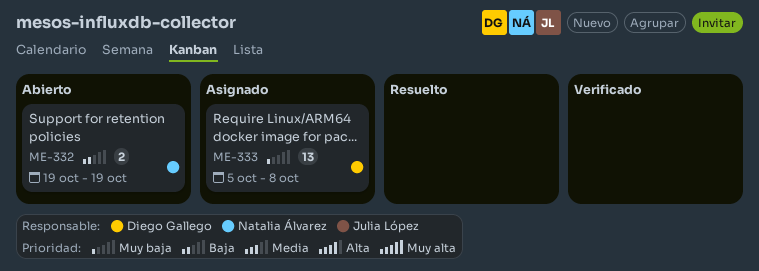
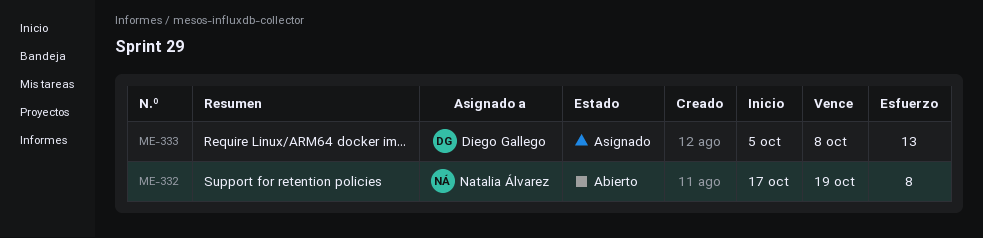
ME-332, estimate: 2 -> 8
ME-332, start: Oct 19 -> Oct 17

